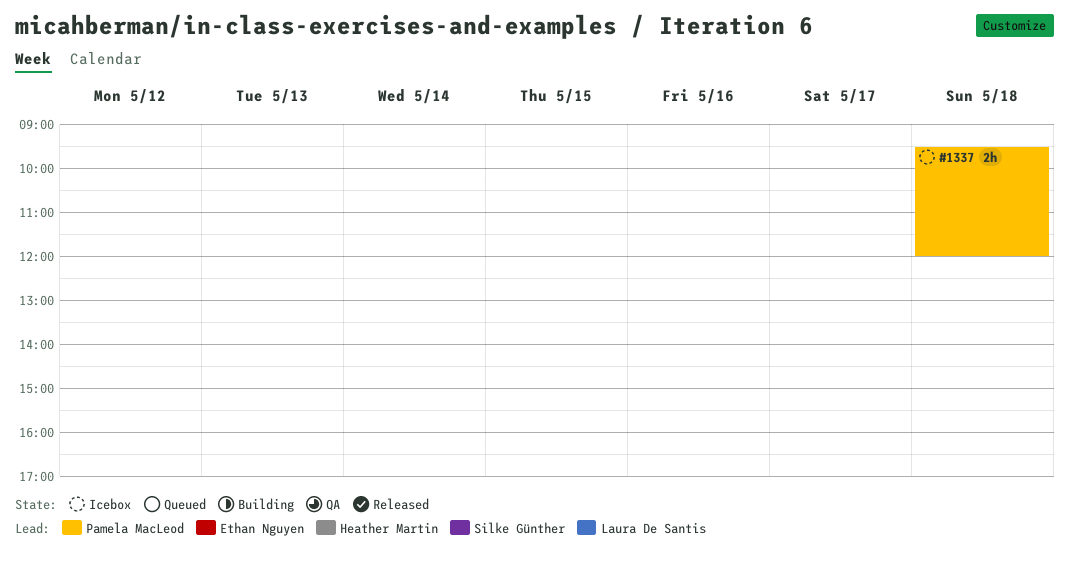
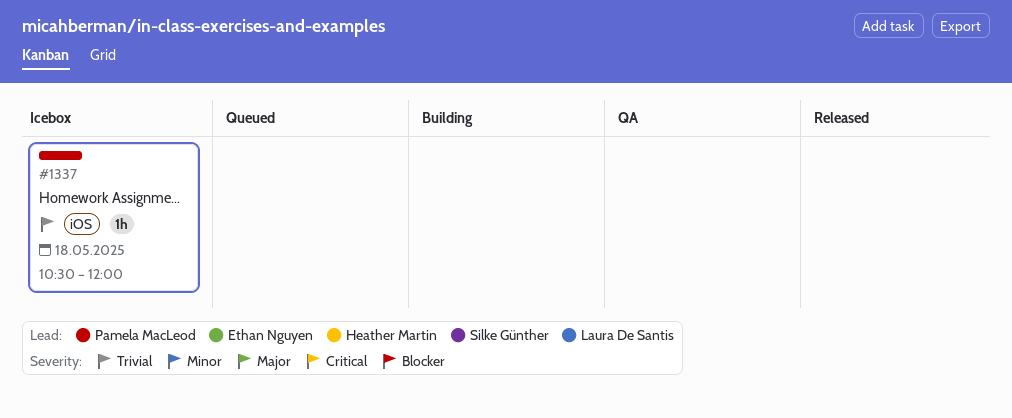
#1337, estimate: 2h -> 1h
#1337, begins: 09:30 -> 10:30

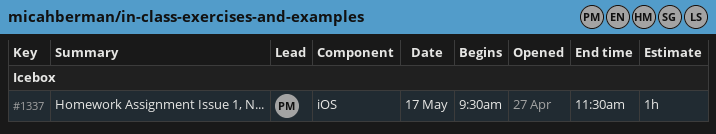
#1337, day: May 18 -> May 17
#1337, begins: 10:30 -> 09:30
#1337, ends: 12:00 -> 11:30

